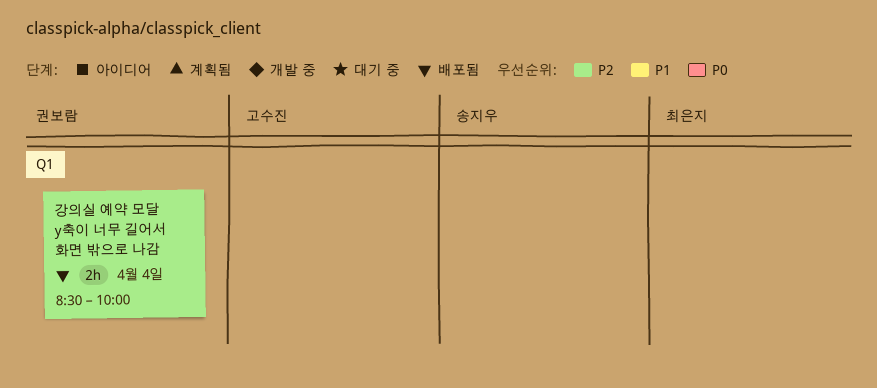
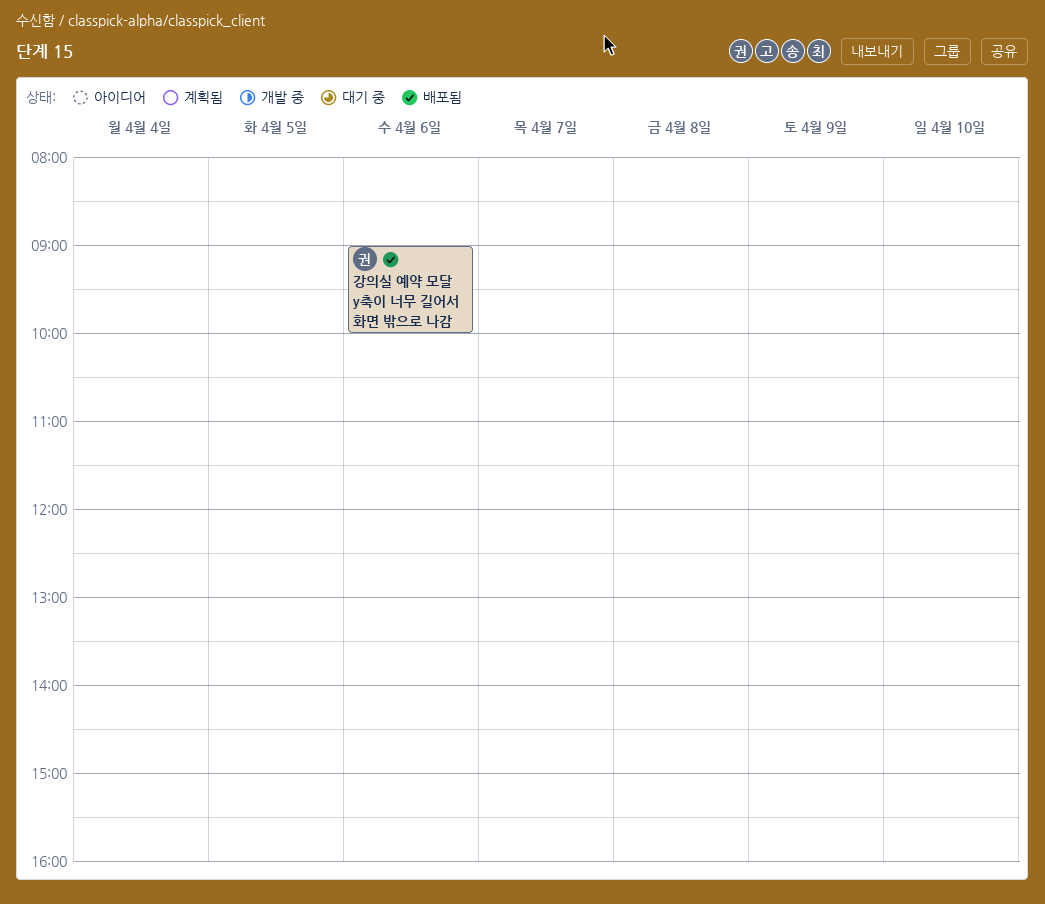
강의실 예약 모달 y축이 너무 길어서 화면 밖으로 나감, day: Apr 4 -> Apr 6
강의실 예약 모달 y축이 너무 길어서 화면 밖으로 나감, begins: 08:30 -> 09:00

